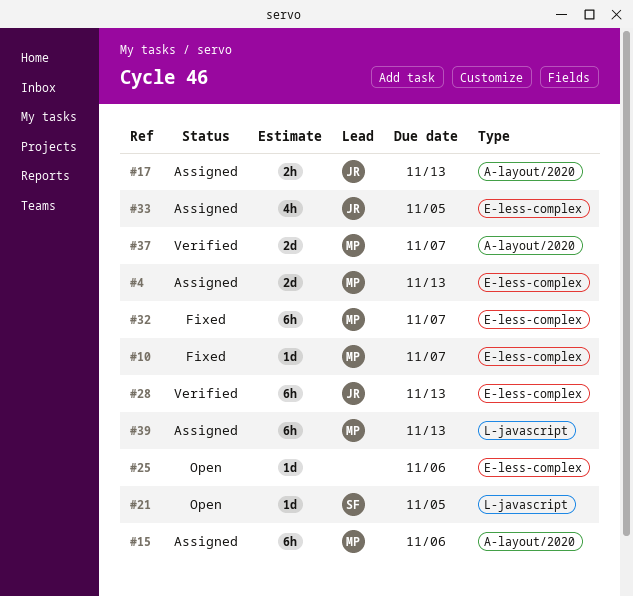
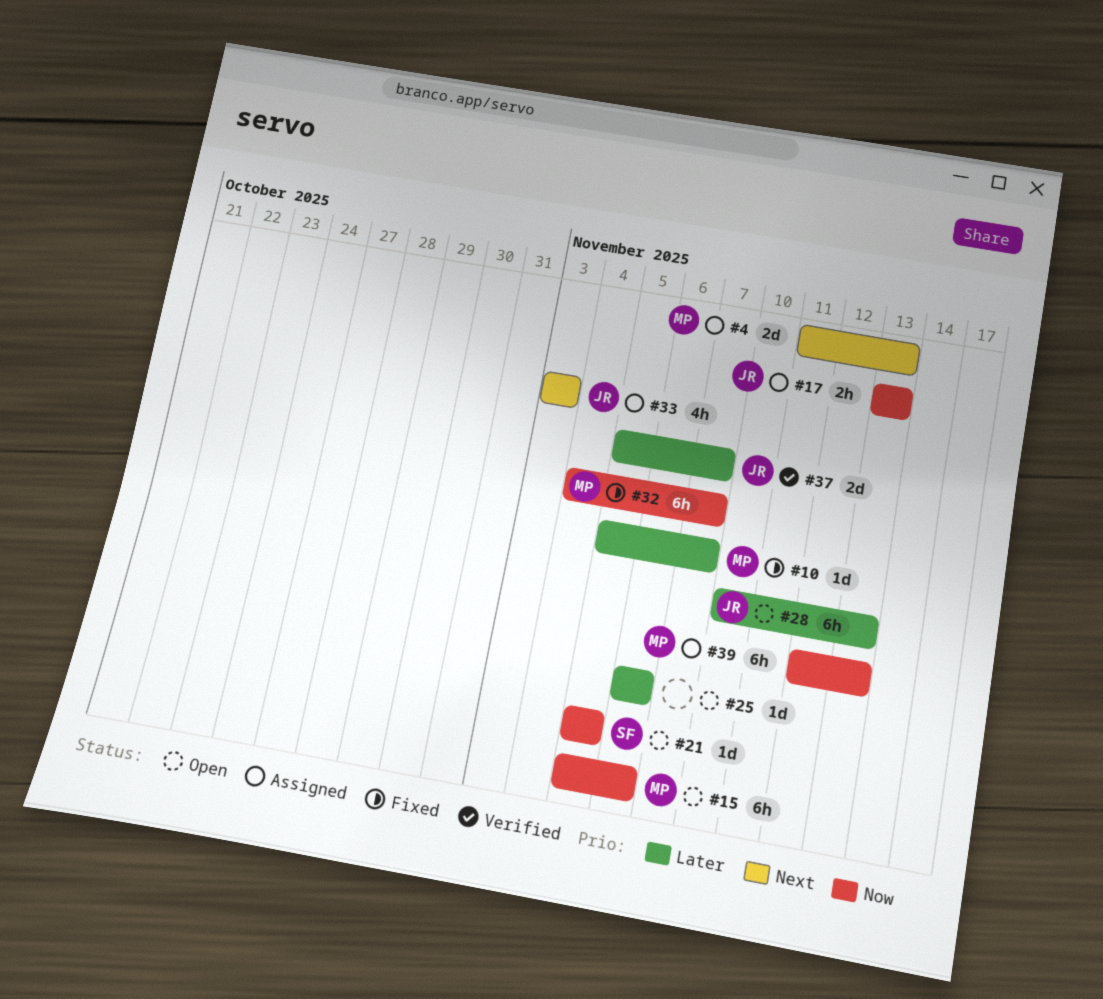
#15, status: Assigned -> Open
#28, status: Verified -> Open
#33, due: Nov 5 -> Nov 3
#37, owner: MP -> JR

